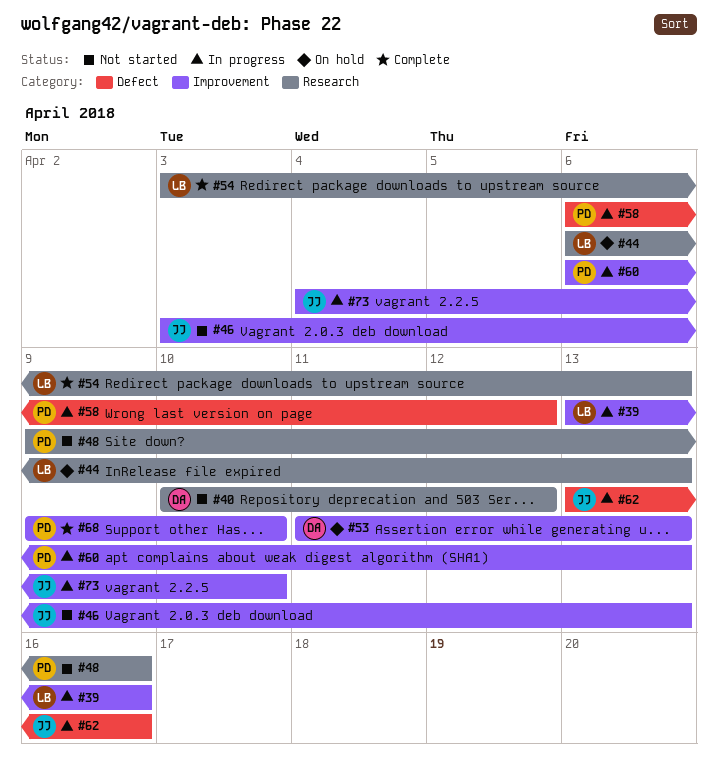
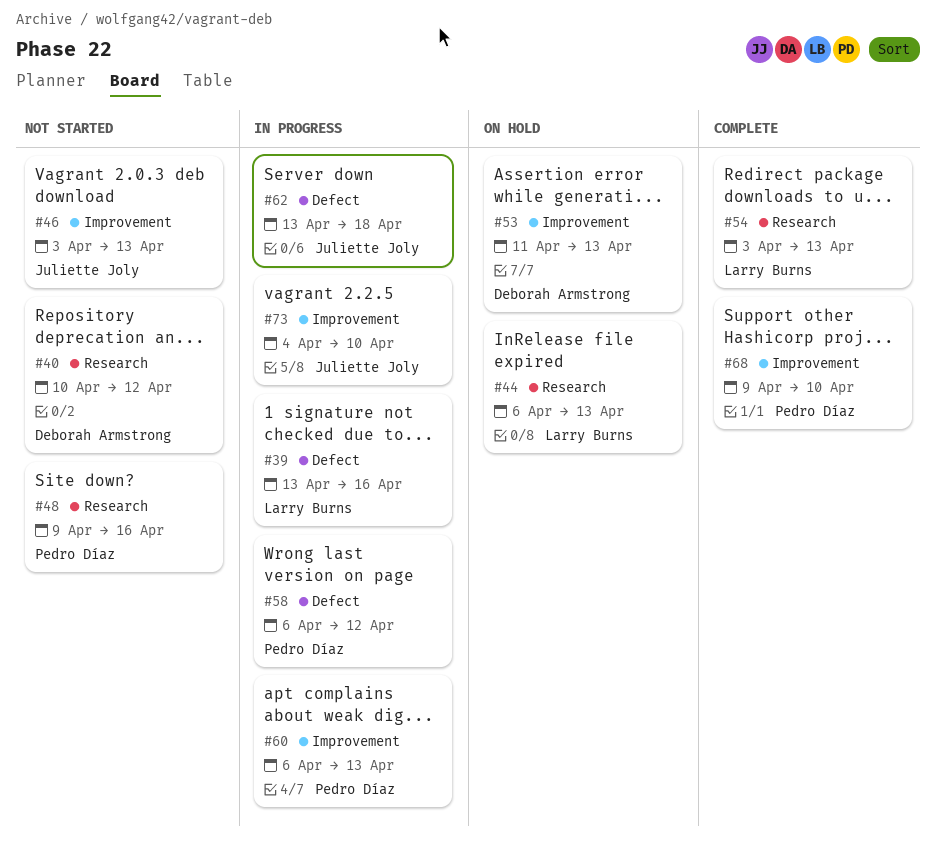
#39, label: Improvement -> Defect
#62, due: Apr 16 -> Apr 18

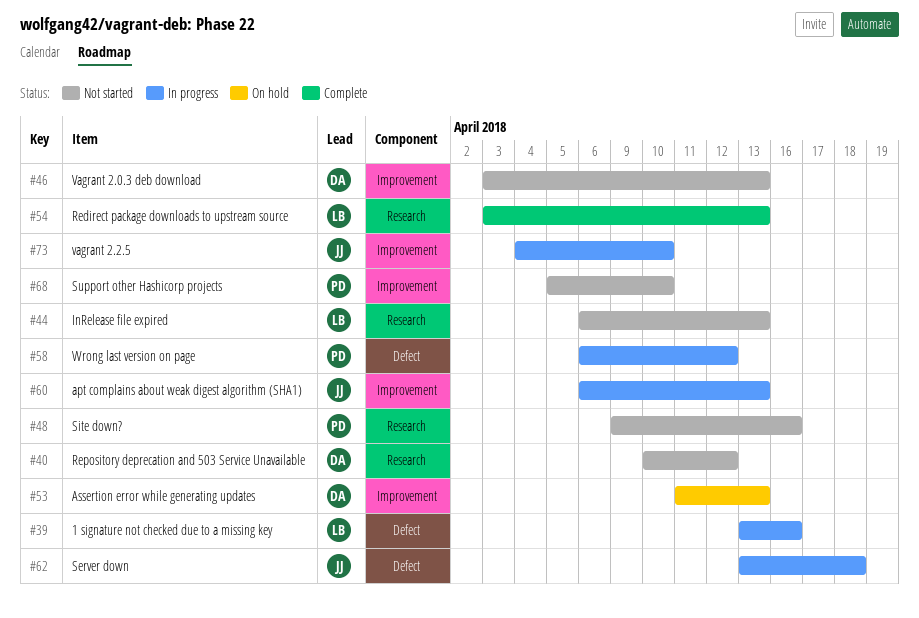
#44, status: On hold -> Not started
#46, owner: Juliette Joly -> Deborah Armstrong
#60, owner: Pedro Díaz -> Juliette Joly
#68, status: Complete -> Not started
#68, start: Apr 9 -> Apr 5

